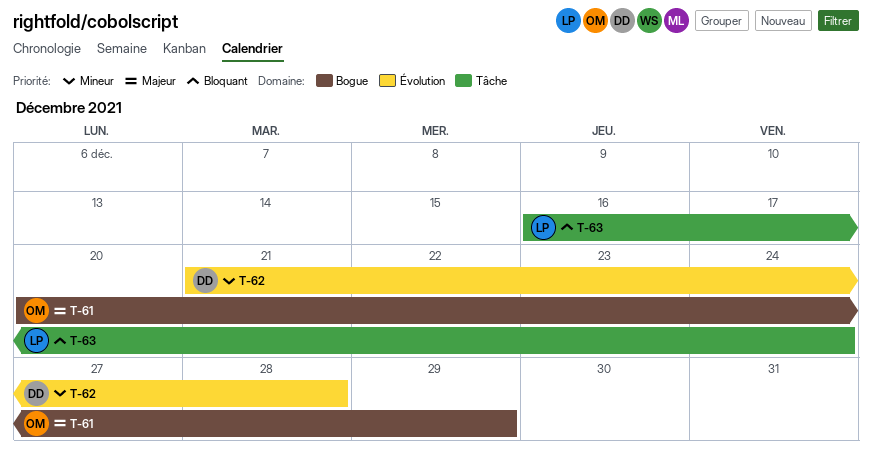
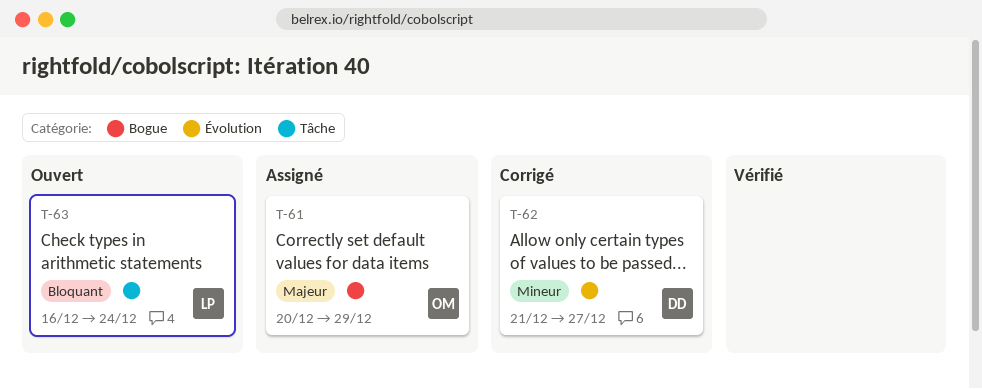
T-62, due: Dec 28 -> Dec 27

